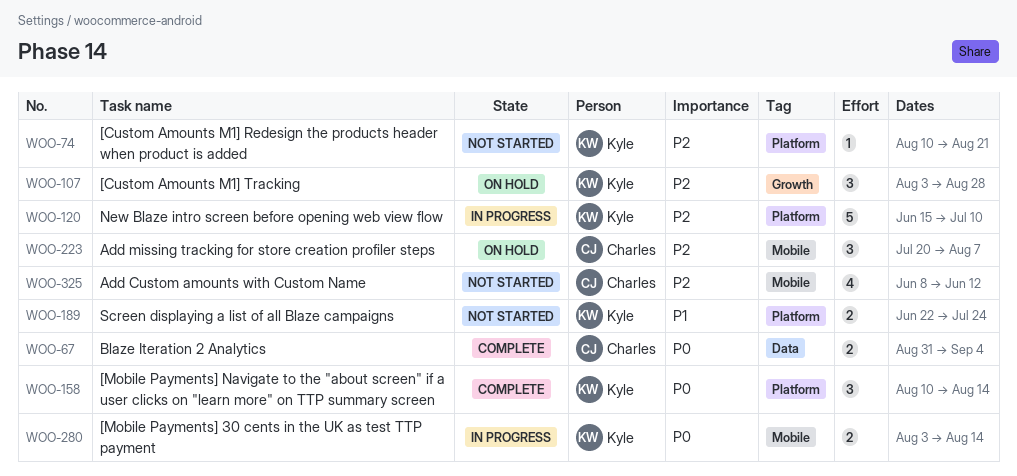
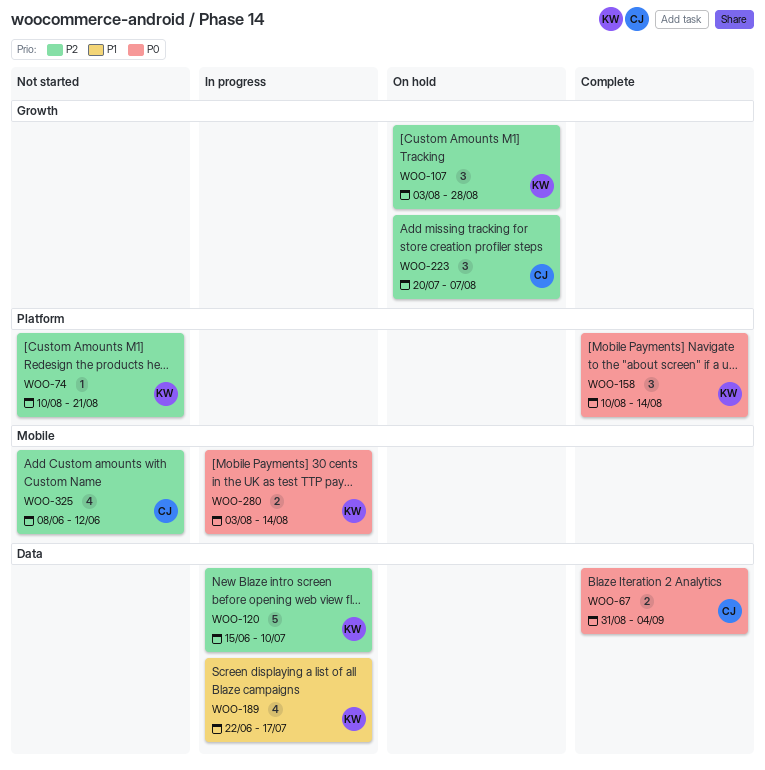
WOO-120, label: Platform -> Data
WOO-189, status: Not started -> In progress
WOO-189, label: Platform -> Data
WOO-189, estimate: 2 -> 4
WOO-189, due: Jul 24 -> Jul 17
WOO-223, label: Mobile -> Growth

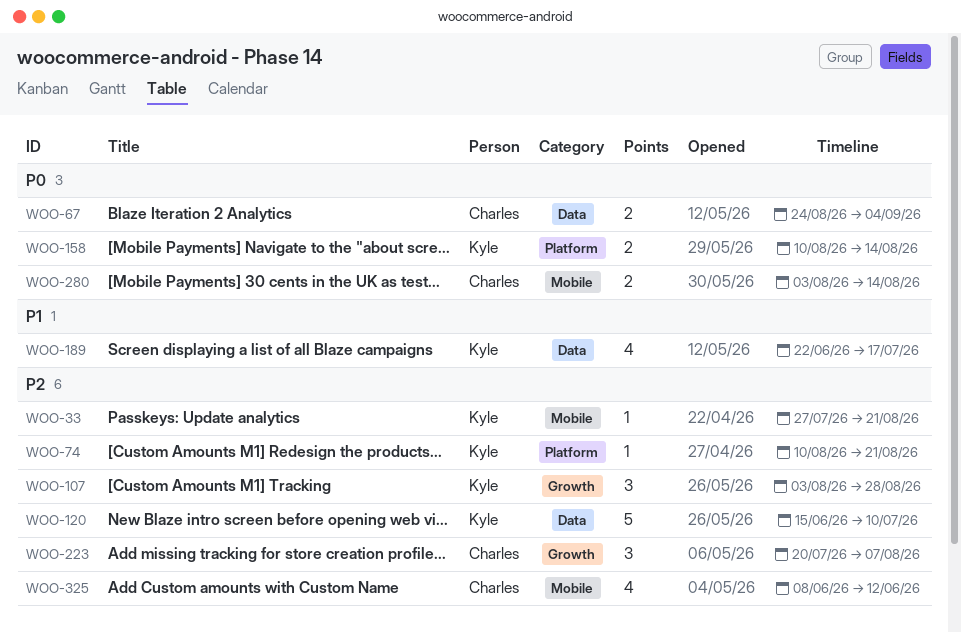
WOO-33: none -> present
WOO-67, start: Aug 31 -> Aug 24
WOO-158, estimate: 3 -> 2
WOO-280, owner: Kyle -> Charles

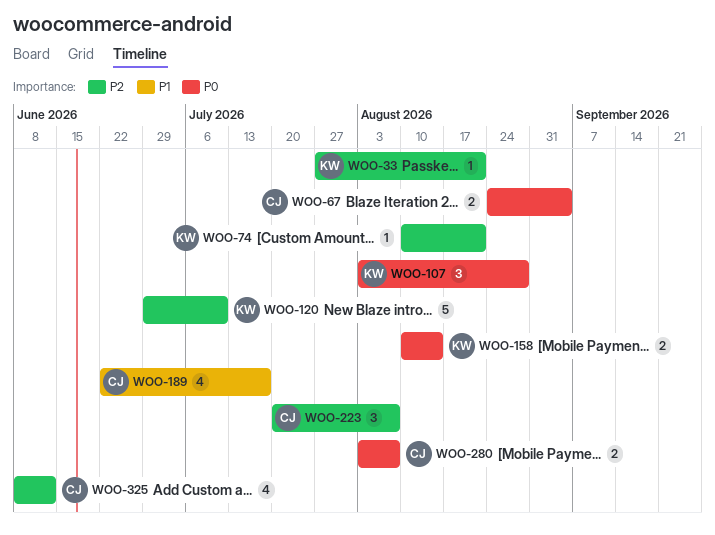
WOO-107, priority: P2 -> P0
WOO-120, start: Jun 15 -> Jun 29
WOO-189, owner: Kyle -> Charles
WOO-280, due: Aug 14 -> Aug 7

